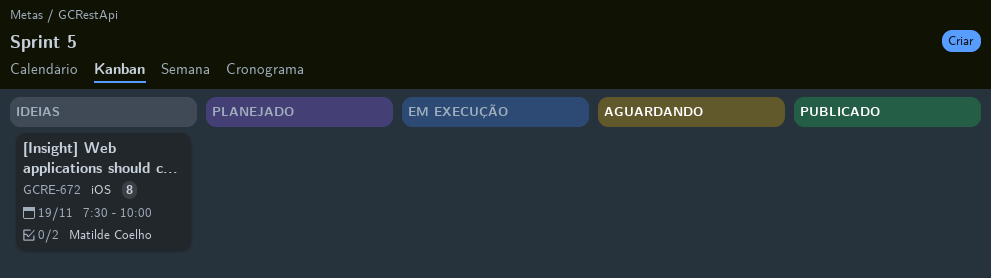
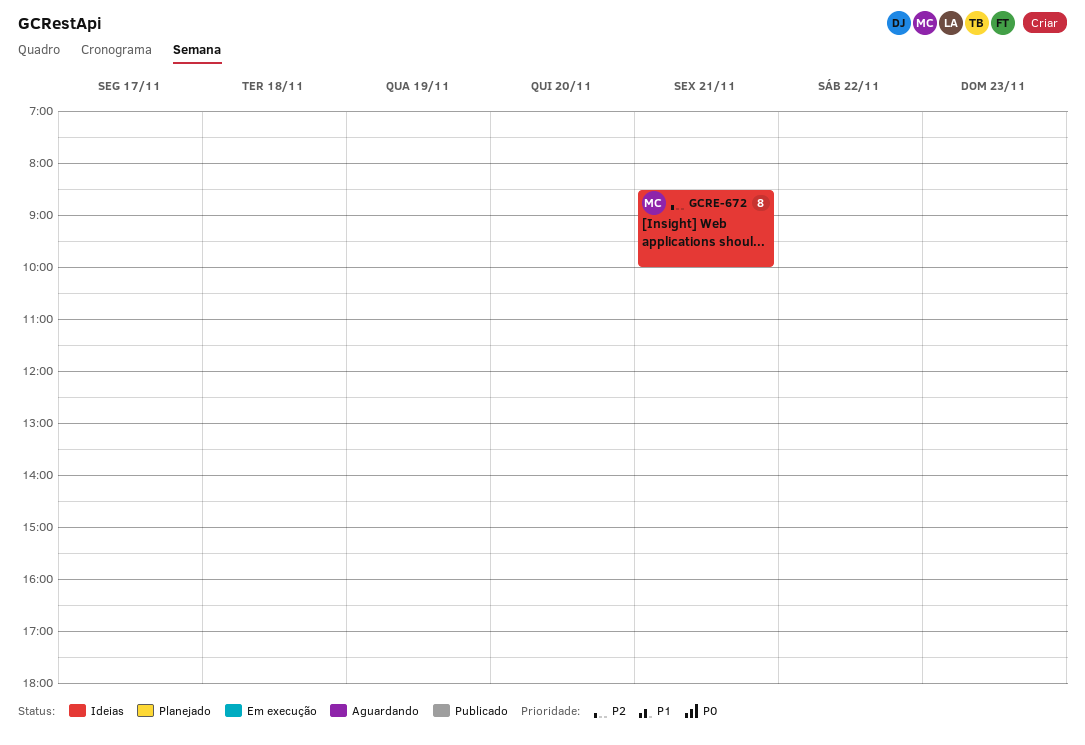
GCRE-672, day: Nov 19 -> Nov 21
GCRE-672, begins: 07:30 -> 08:30

